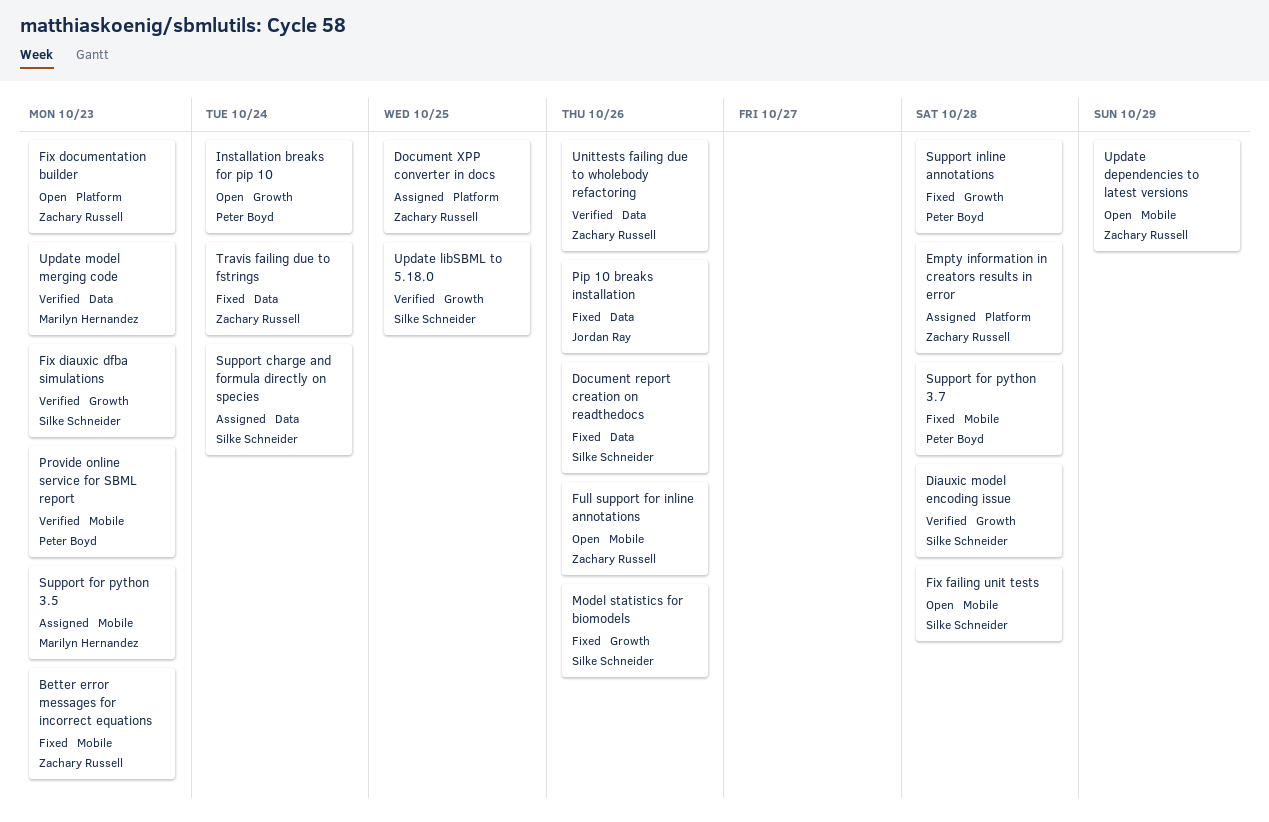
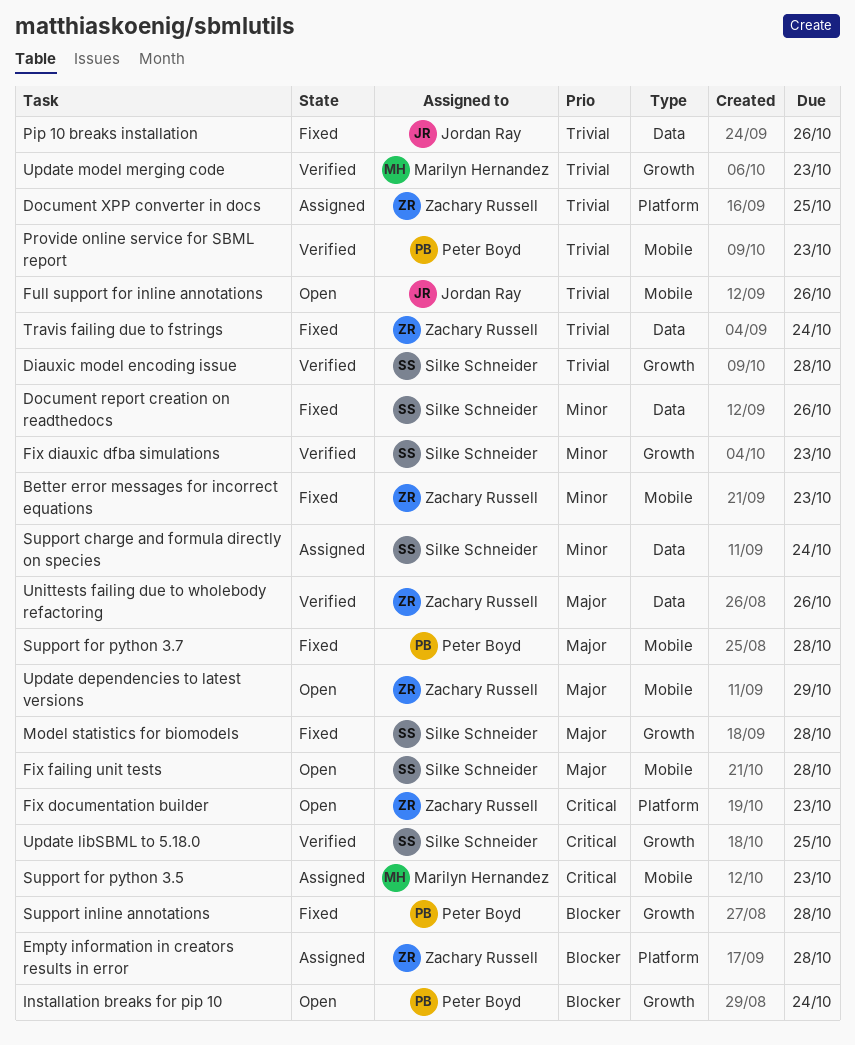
Full support for inline annotations, owner: Zachary Russell -> Jordan Ray
Model statistics for biomodels, due: Oct 26 -> Oct 28
Update model merging code, label: Data -> Growth

